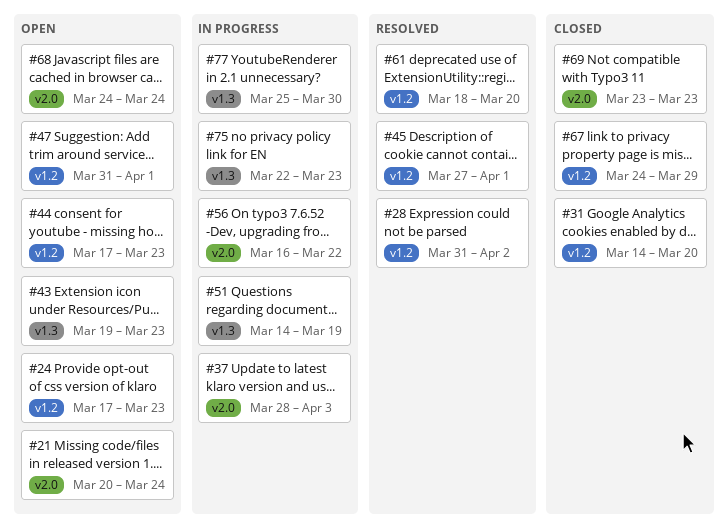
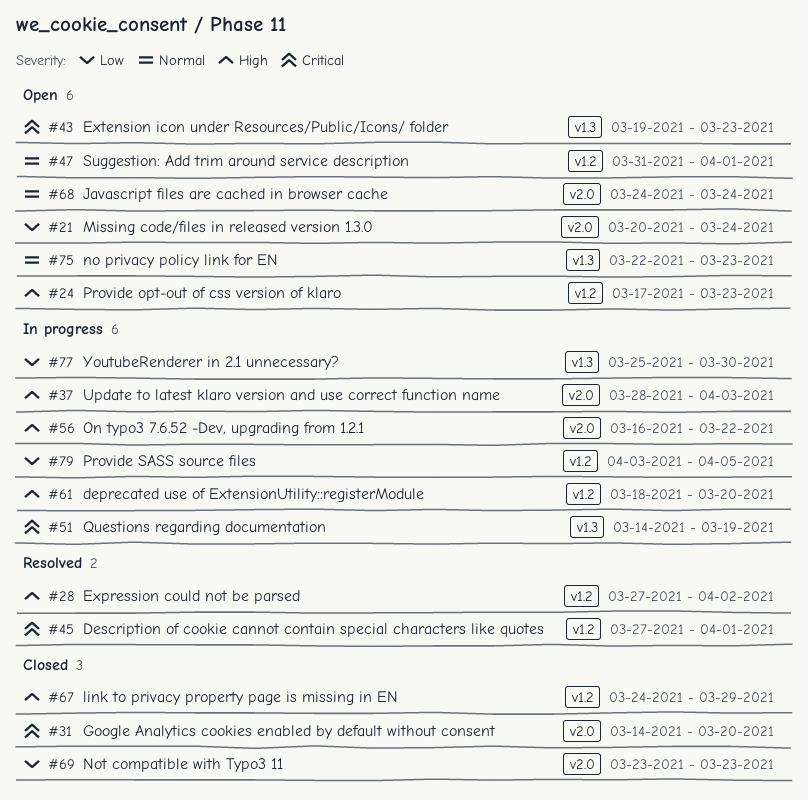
#28, start: Mar 31 -> Mar 27
#31, label: v1.2 -> v2.0
#44: present -> none
#61, status: Resolved -> In progress
#75, status: In progress -> Open
#79: none -> present

